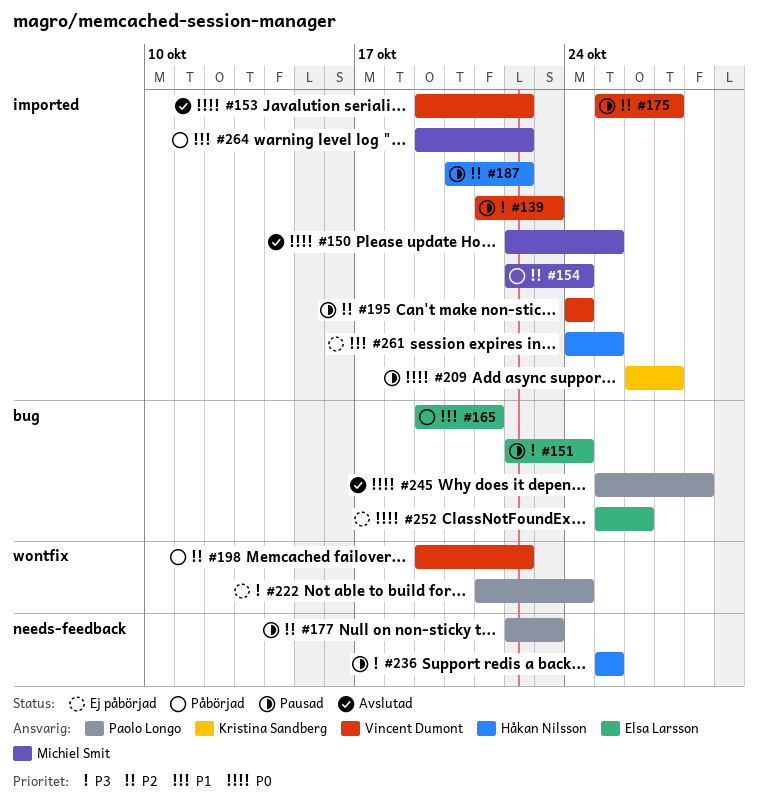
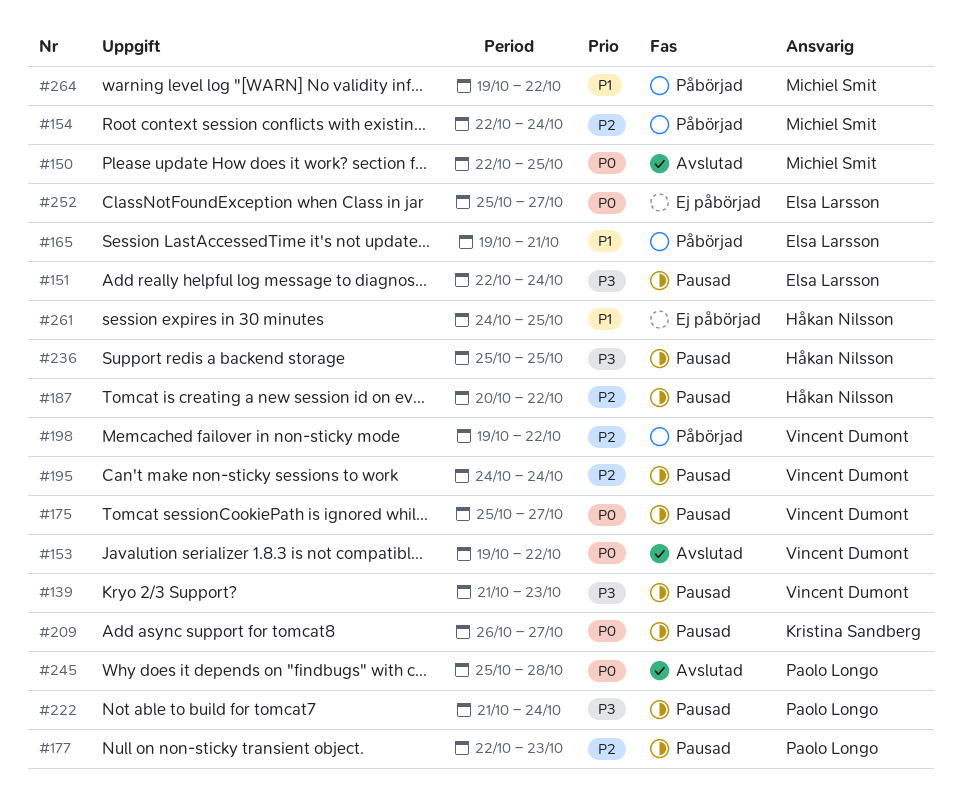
#175, priority: P2 -> P0
#222, status: Ej påbörjad -> Pausad
#252, due: Oct 26 -> Oct 27

